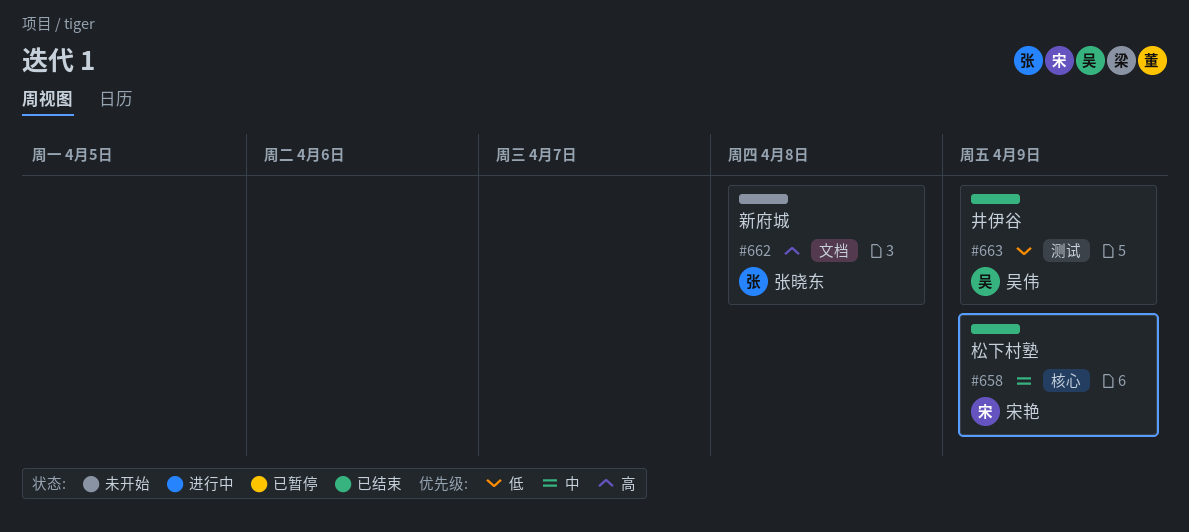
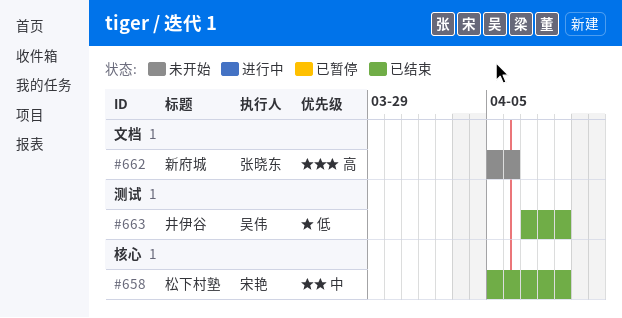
#662, due: Apr 8 -> Apr 6

